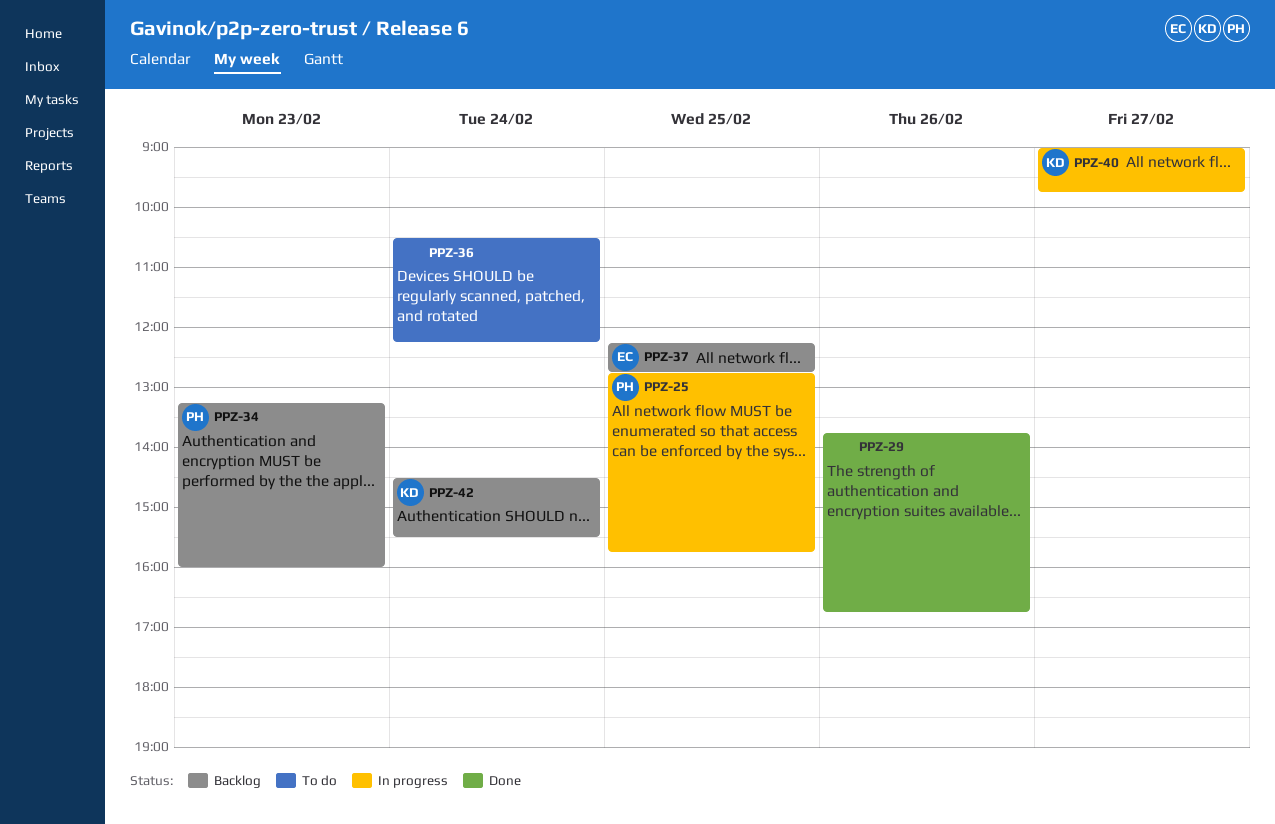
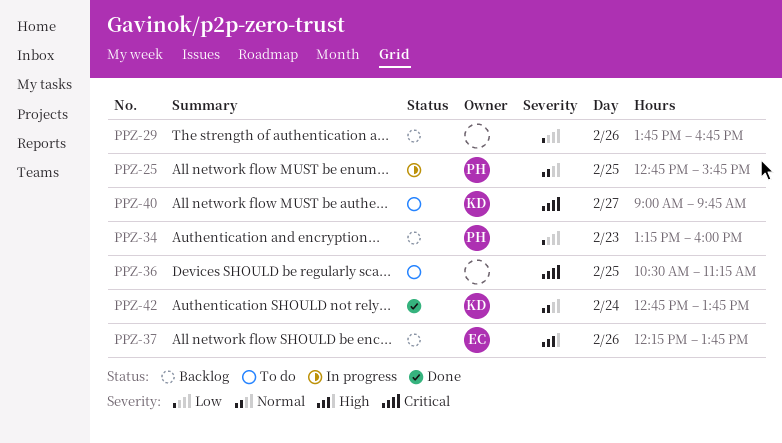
PPZ-29, status: Done -> Backlog
PPZ-36, day: Feb 24 -> Feb 25
PPZ-36, ends: 12:15 -> 11:15
PPZ-37, day: Feb 25 -> Feb 26
PPZ-37, ends: 12:45 -> 13:45
PPZ-40, status: In progress -> To do
PPZ-42, status: Backlog -> Done
PPZ-42, begins: 14:30 -> 12:45
PPZ-42, ends: 15:30 -> 13:45

